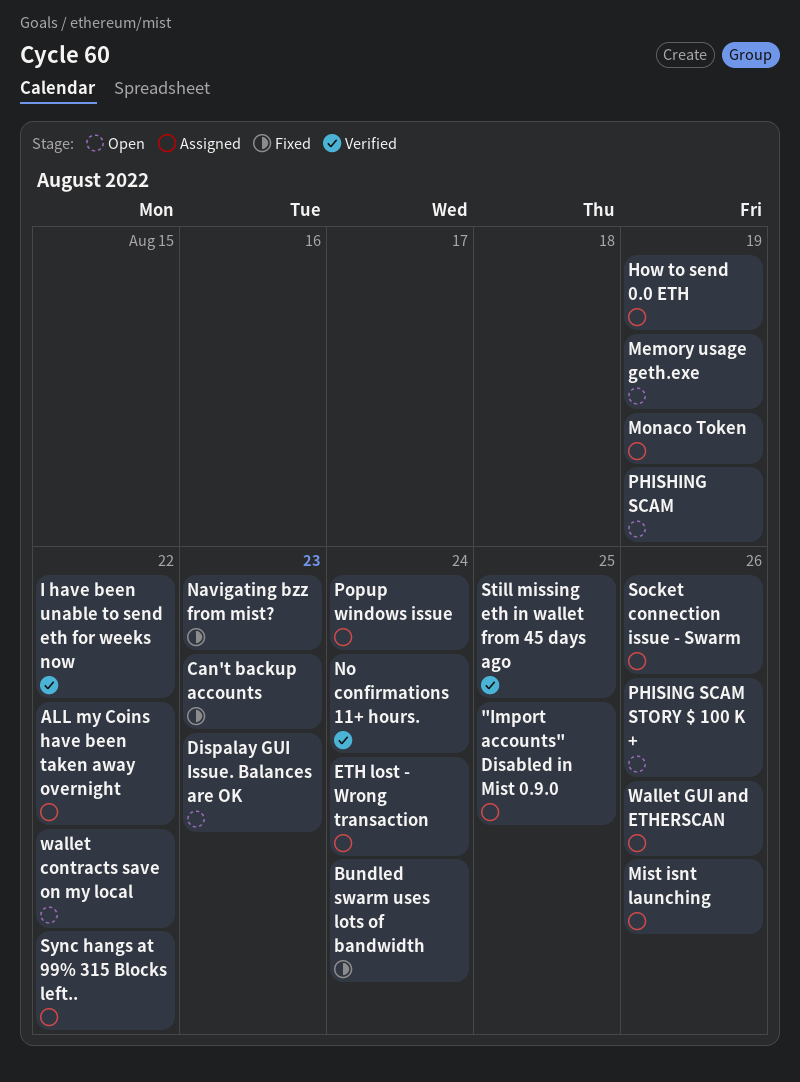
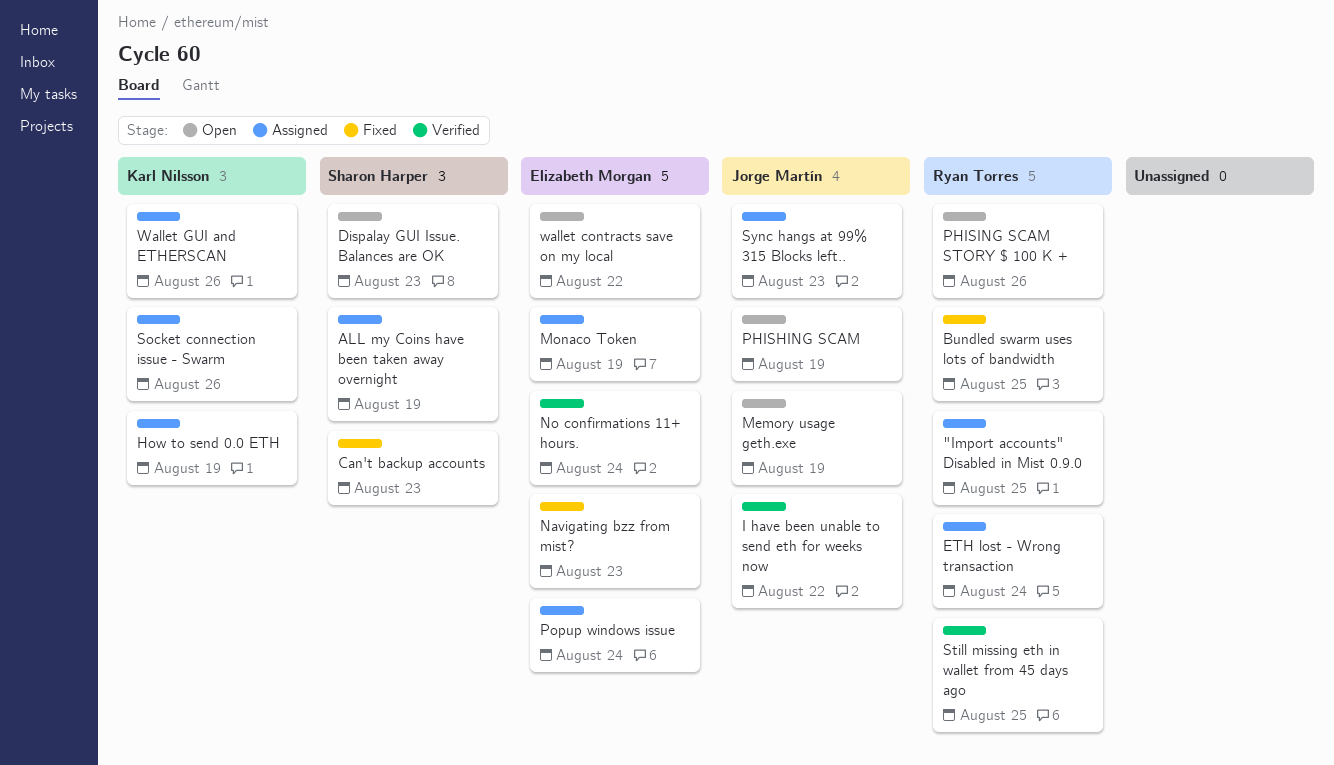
ALL my Coins have been taken away overnight, due: Aug 22 -> Aug 19
Bundled swarm uses lots of bandwidth, due: Aug 24 -> Aug 25
Mist isnt launching: present -> none
Sync hangs at 99% 315 Blocks left.., due: Aug 22 -> Aug 23

